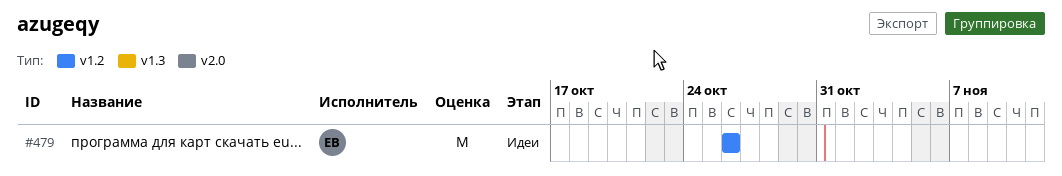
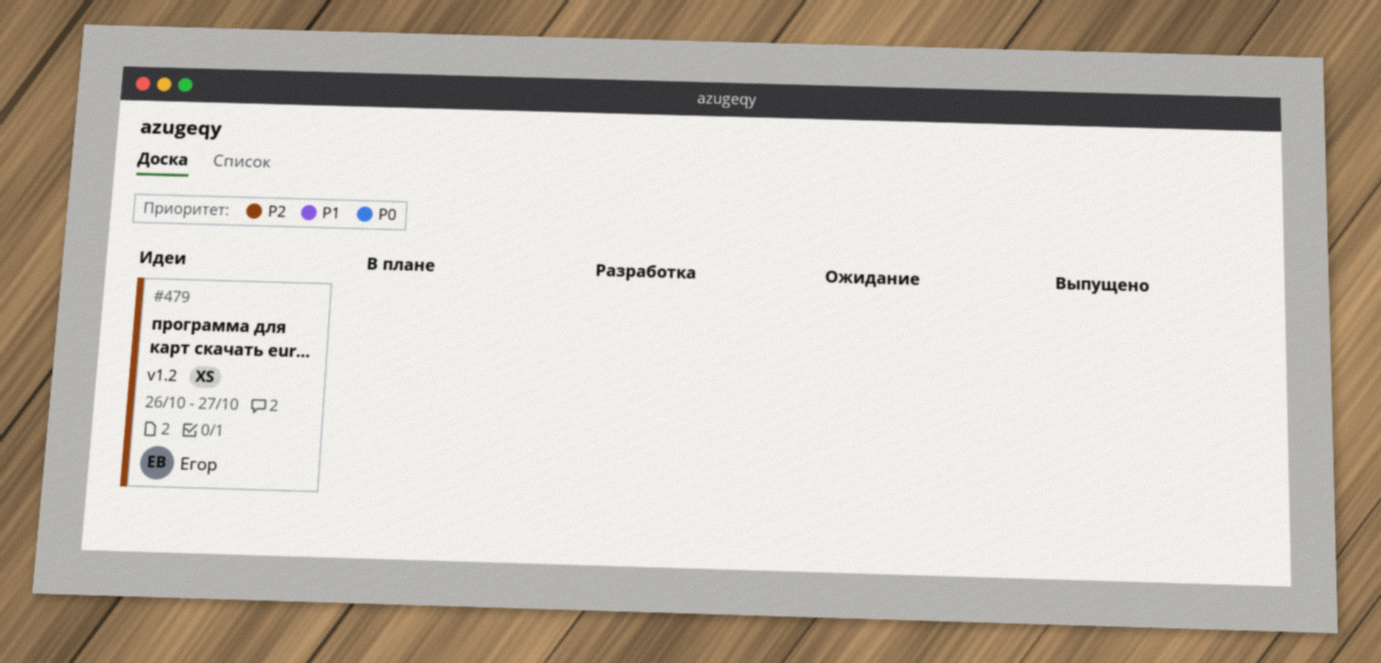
#479, estimate: M -> XS
#479, due: Oct 26 -> Oct 27

